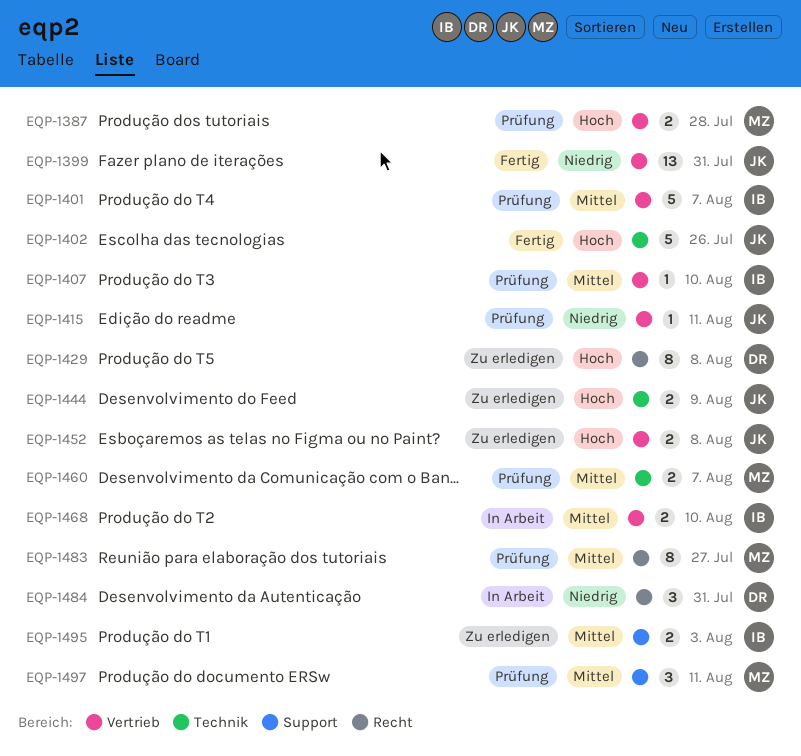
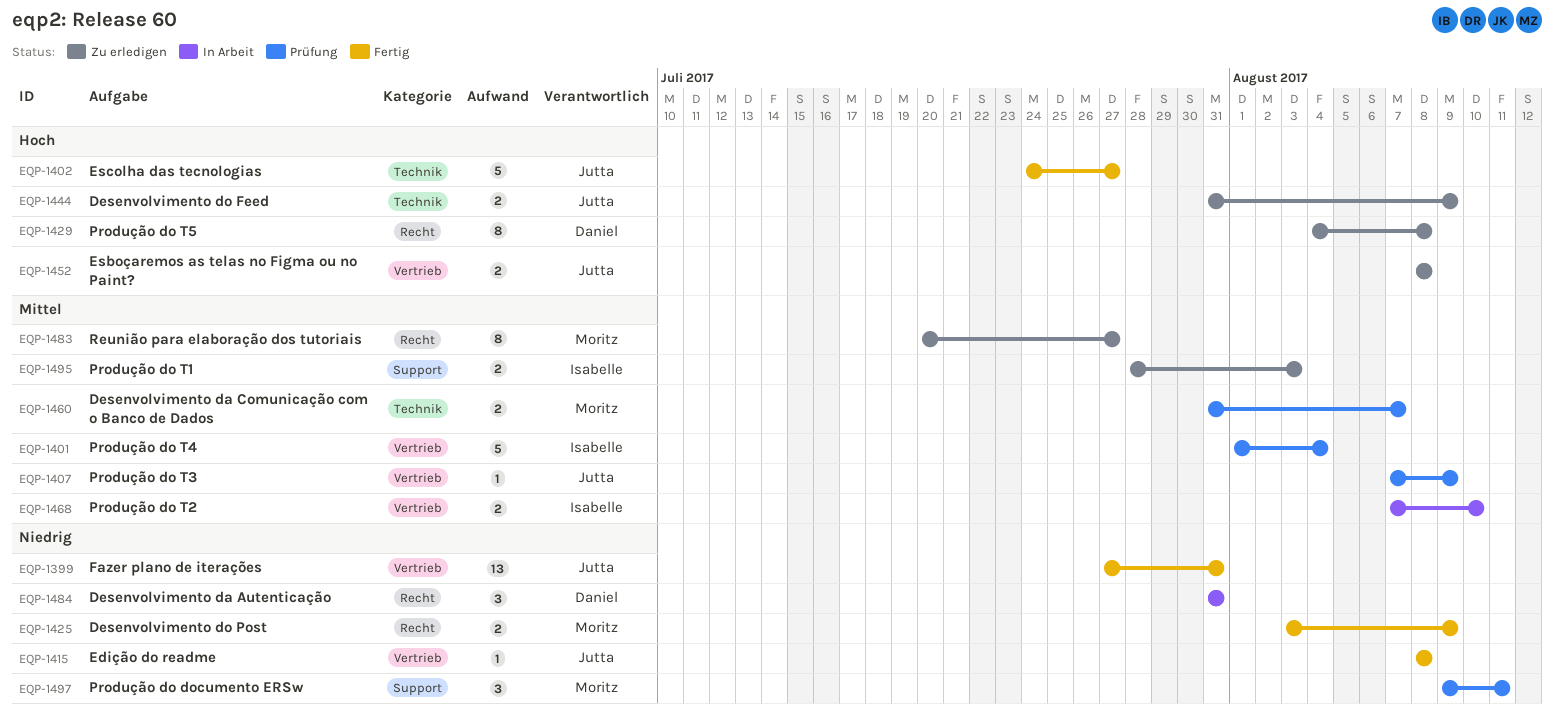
EQP-1387: present -> none
EQP-1401, due: Aug 7 -> Aug 4
EQP-1402, due: Jul 26 -> Jul 27
EQP-1407, owner: Isabelle -> Jutta
EQP-1407, due: Aug 10 -> Aug 9
EQP-1415, status: Prüfung -> Fertig
EQP-1415, due: Aug 11 -> Aug 8
EQP-1425: none -> present
EQP-1483, status: Prüfung -> Zu erledigen
EQP-1497, priority: Mittel -> Niedrig

